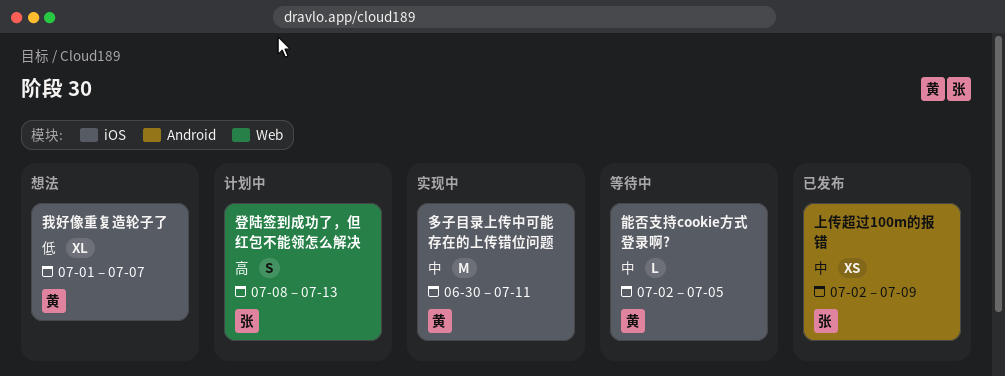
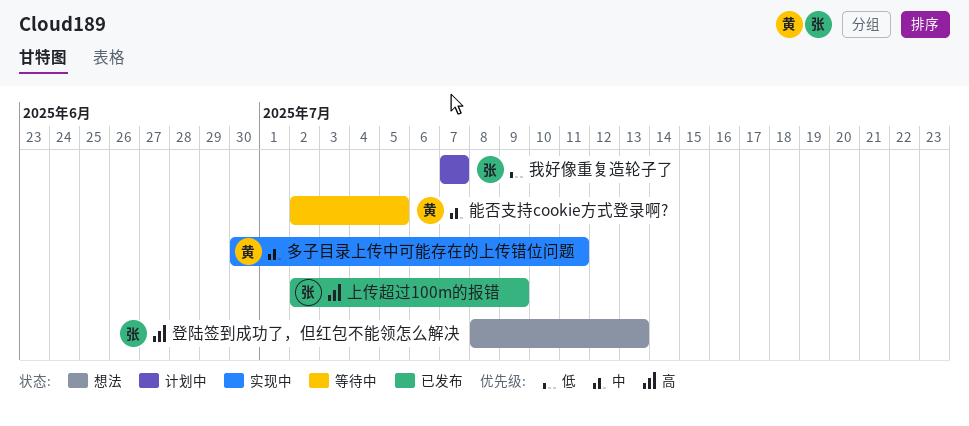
上传超过100m的报错, priority: 中 -> 高
我好像重复造轮子了, status: 想法 -> 计划中
我好像重复造轮子了, owner: 黄 -> 张
我好像重复造轮子了, start: Jul 1 -> Jul 7
登陆签到成功了，但红包不能领怎么解决, status: 计划中 -> 想法

